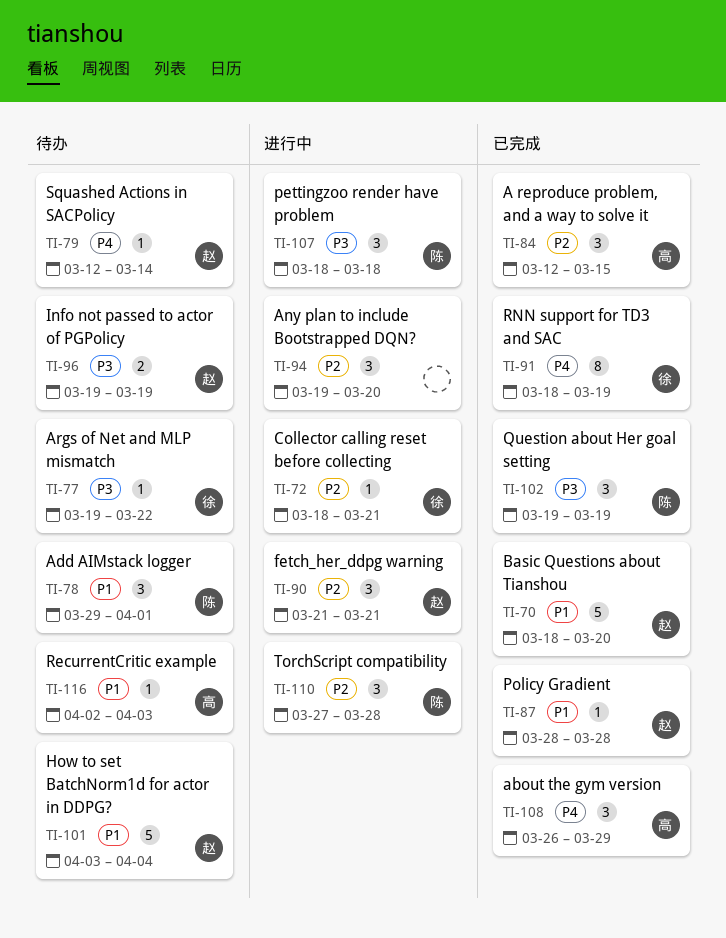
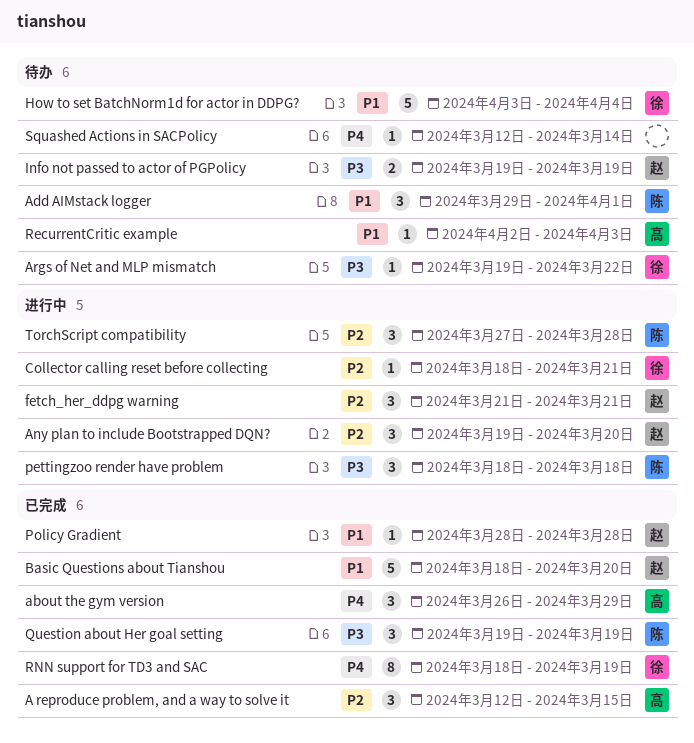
Any plan to include Bootstrapped DQN?, owner: none -> 赵
How to set BatchNorm1d for actor in DDPG?, owner: 赵 -> 徐
Squashed Actions in SACPolicy, owner: 赵 -> none

